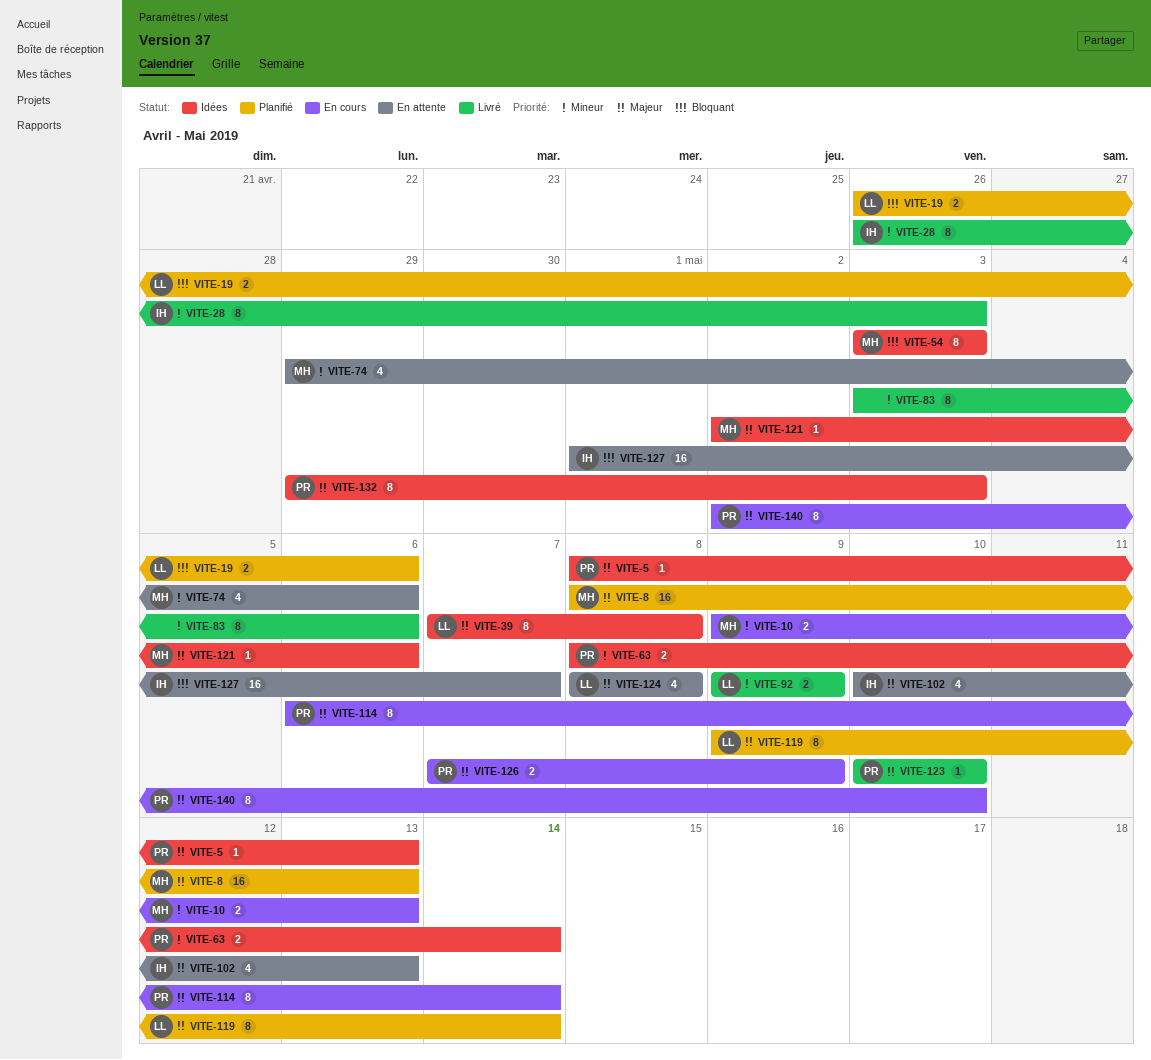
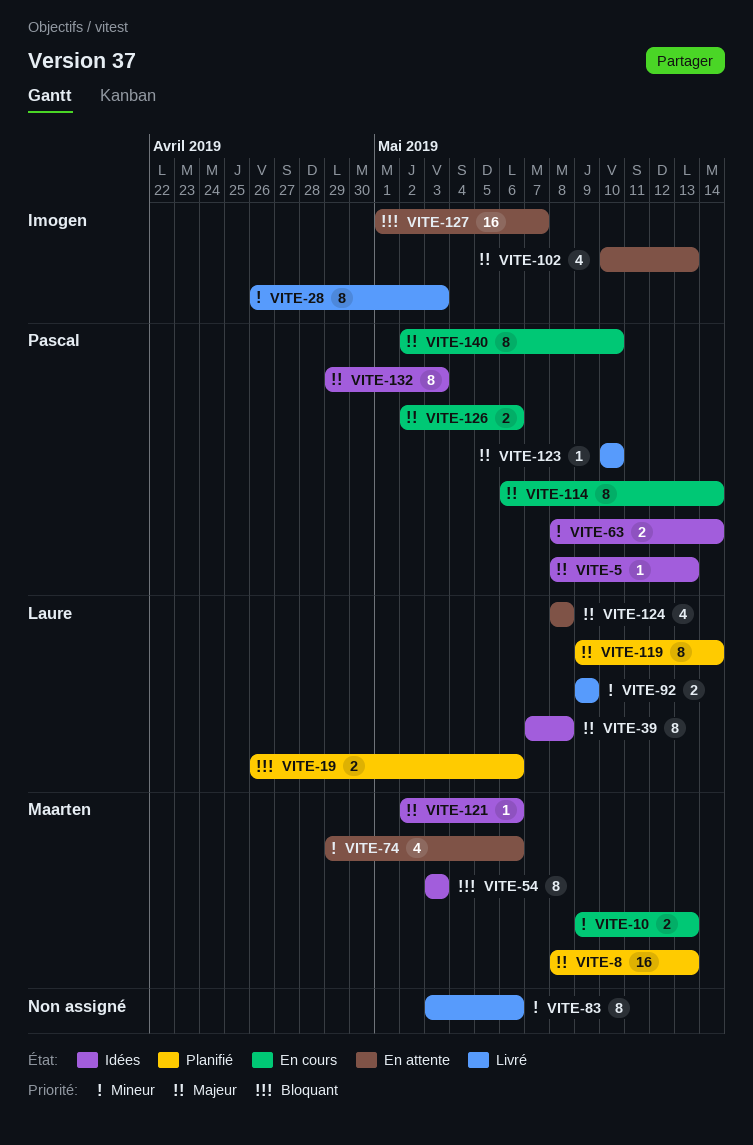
VITE-126, start: May 7 -> May 2
VITE-126, due: May 9 -> May 6

